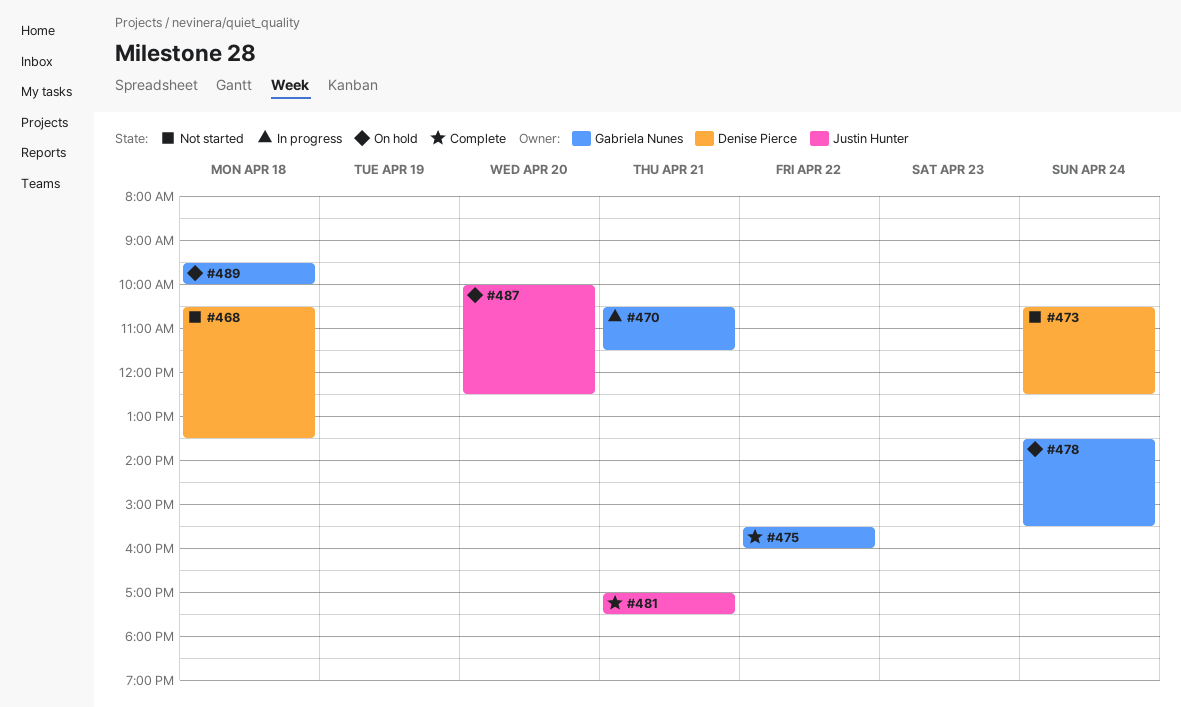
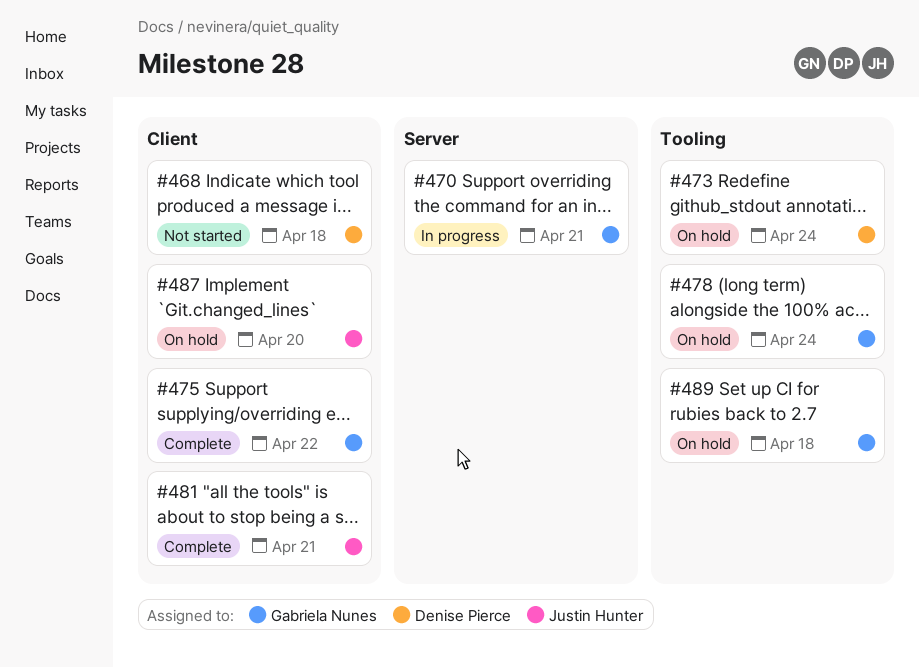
#473, status: Not started -> On hold

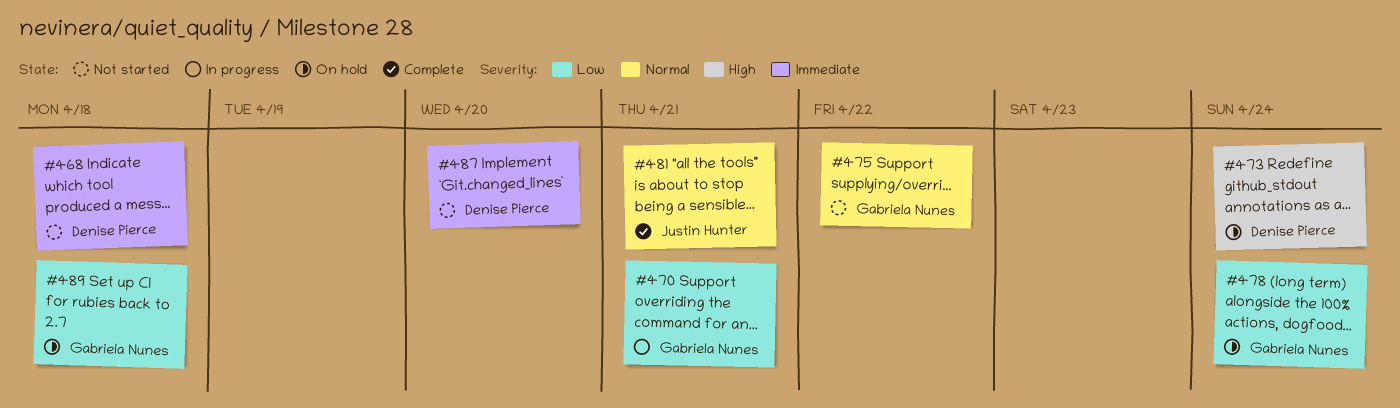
#475, status: Complete -> Not started
#487, status: On hold -> Not started
#487, owner: Justin Hunter -> Denise Pierce

